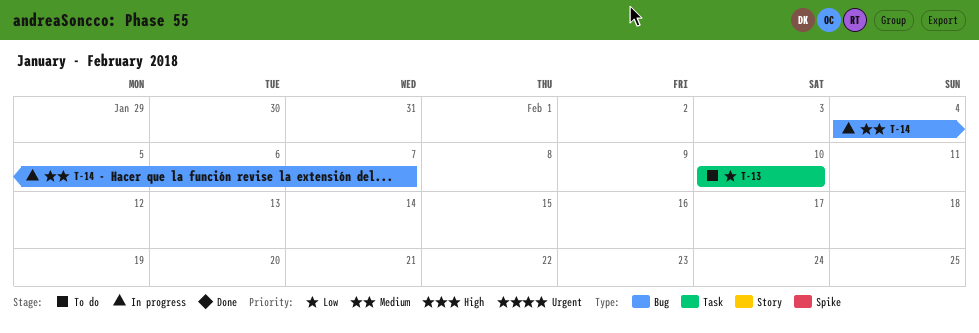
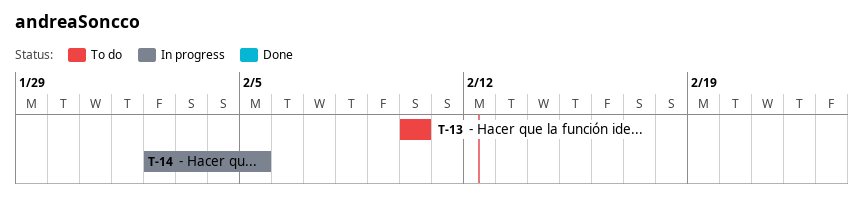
T-14, start: Feb 4 -> Feb 2
T-14, due: Feb 7 -> Feb 5

